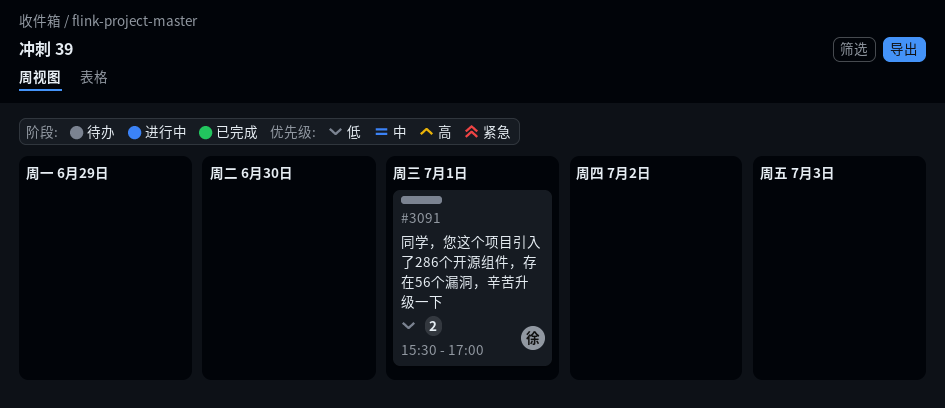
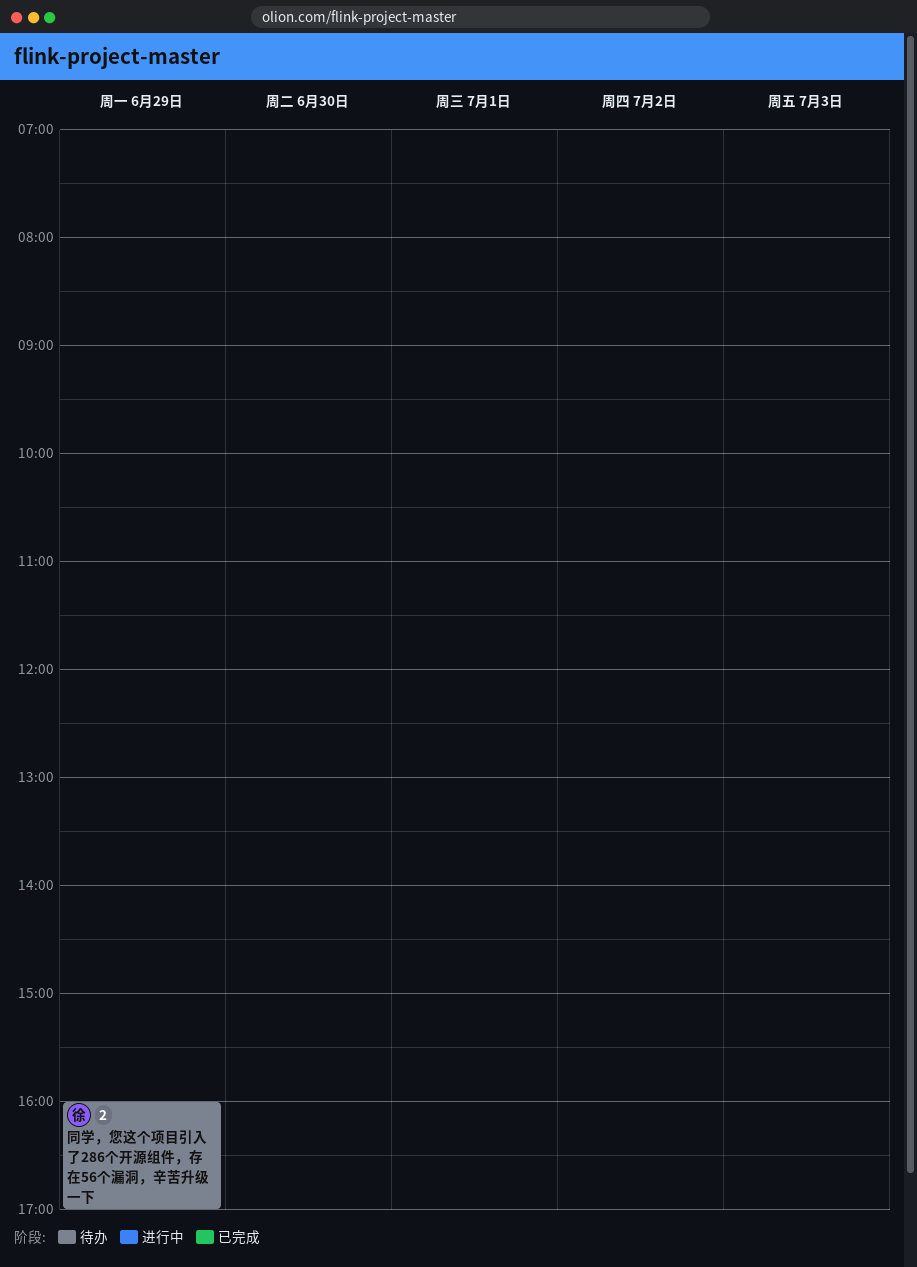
同学，您这个项目引入了286个开源组件，存在56个漏洞，辛苦升级一下, day: Jul 1 -> Jun 29
同学，您这个项目引入了286个开源组件，存在56个漏洞，辛苦升级一下, begins: 15:30 -> 16:00

